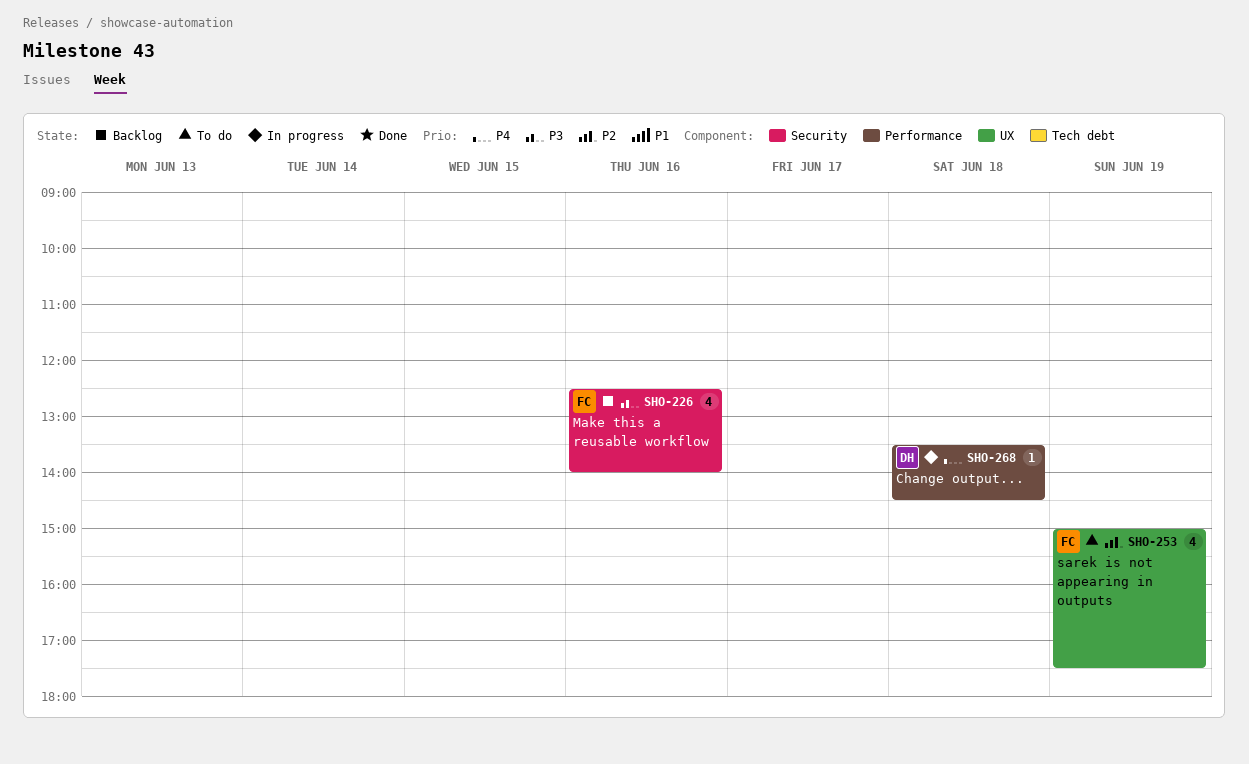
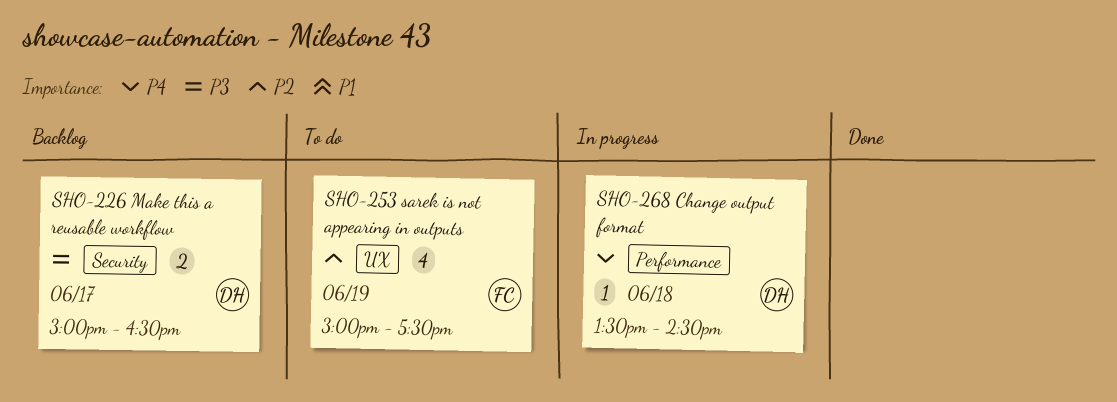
SHO-226, owner: FC -> DH
SHO-226, estimate: 4 -> 2
SHO-226, day: Jun 16 -> Jun 17
SHO-226, begins: 12:30 -> 15:00
SHO-226, ends: 14:00 -> 16:30

